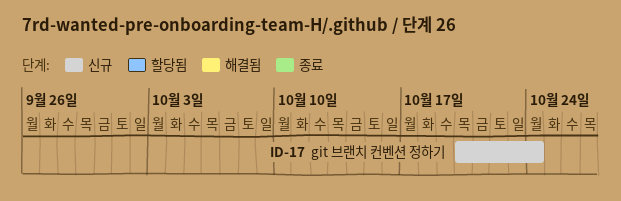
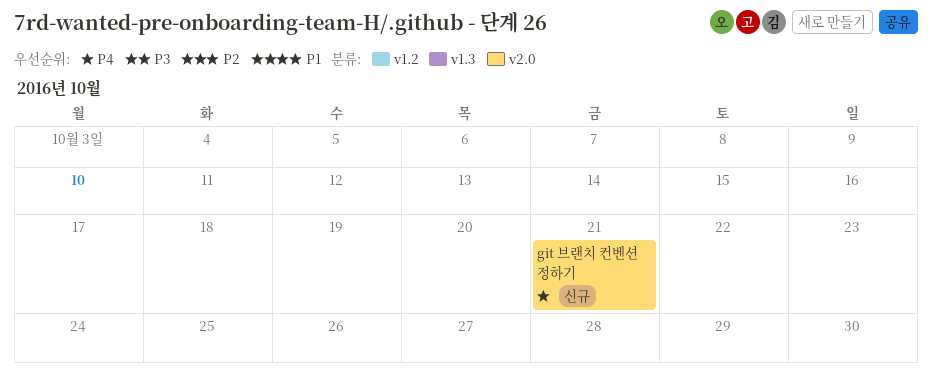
git 브랜치 컨벤션 정하기, due: Oct 24 -> Oct 21

